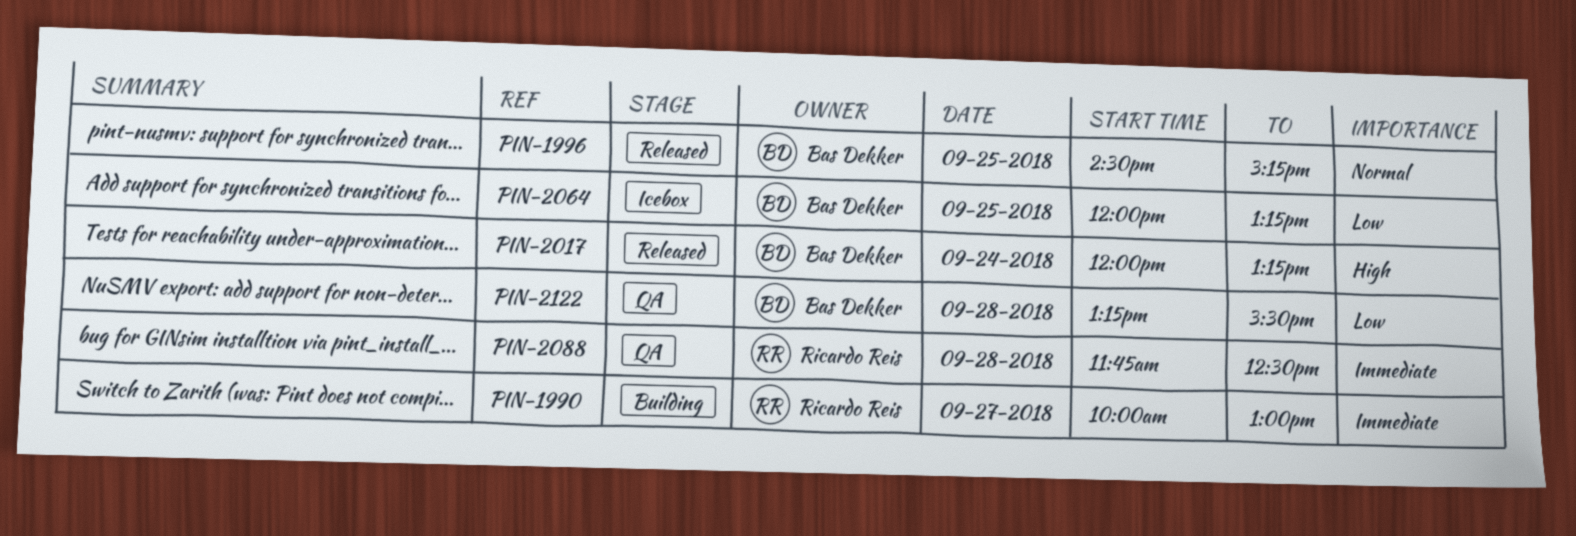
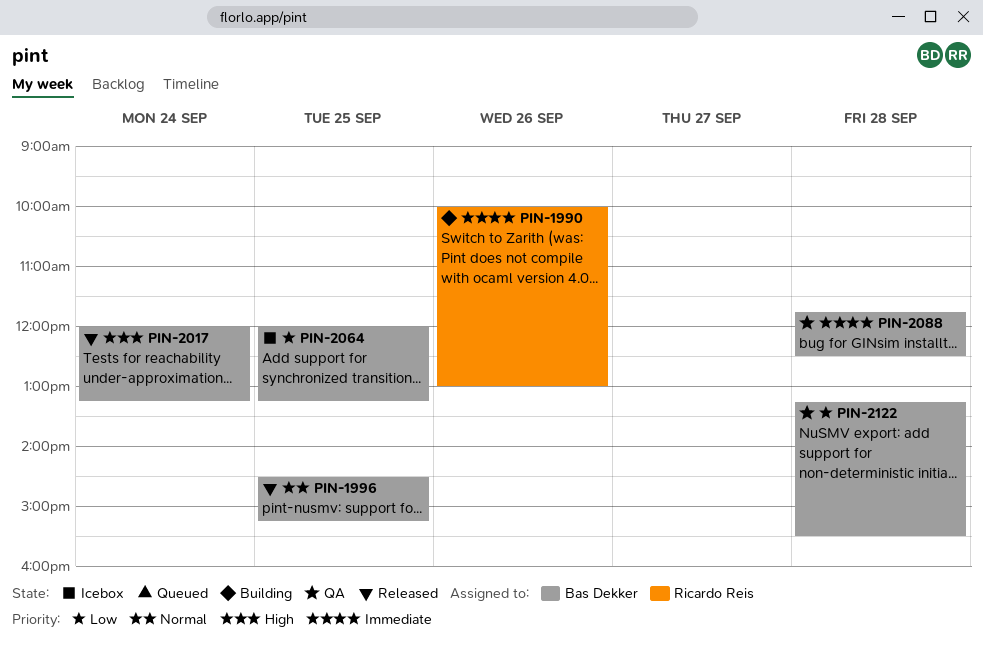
PIN-1990, day: Sep 27 -> Sep 26
PIN-2088, owner: Ricardo Reis -> Bas Dekker

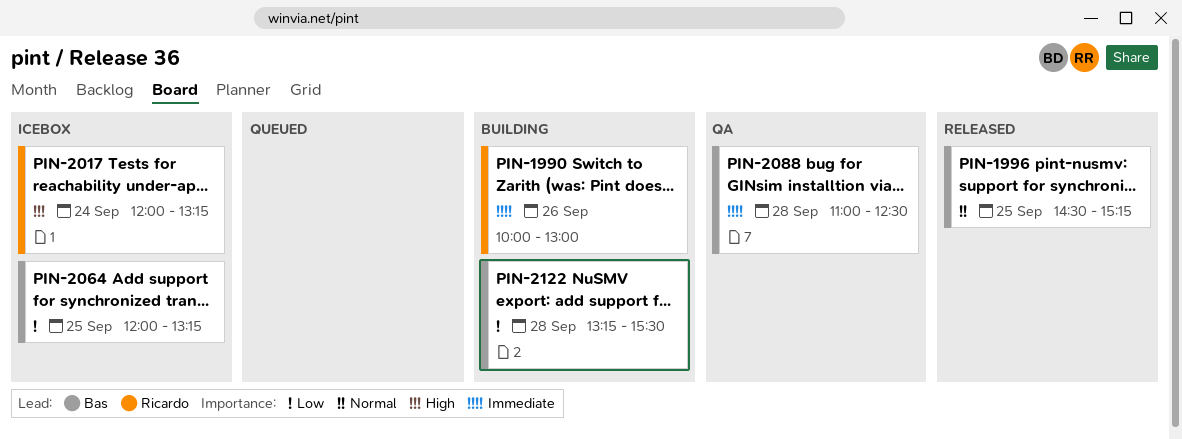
PIN-2017, status: Released -> Icebox
PIN-2017, owner: Bas Dekker -> Ricardo Reis
PIN-2088, begins: 11:45 -> 11:00
PIN-2122, status: QA -> Building

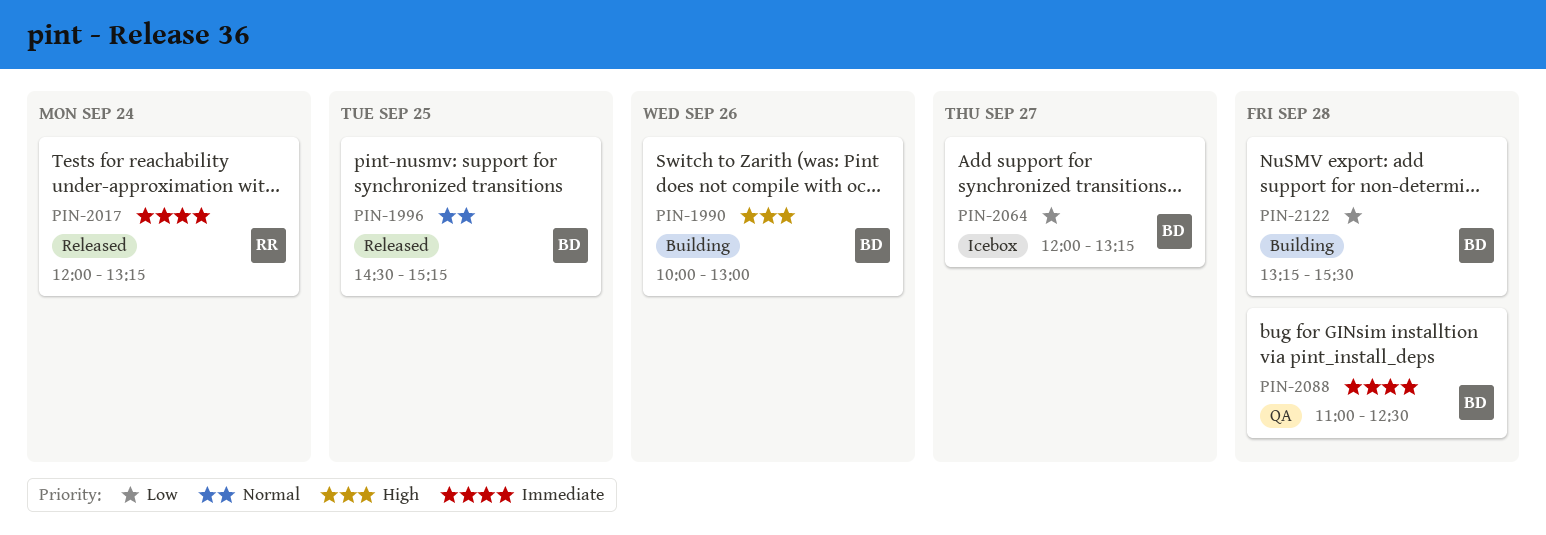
PIN-1990, owner: Ricardo -> Bas
PIN-1990, priority: Immediate -> High
PIN-2017, status: Icebox -> Released
PIN-2017, priority: High -> Immediate
PIN-2064, day: Sep 25 -> Sep 27

